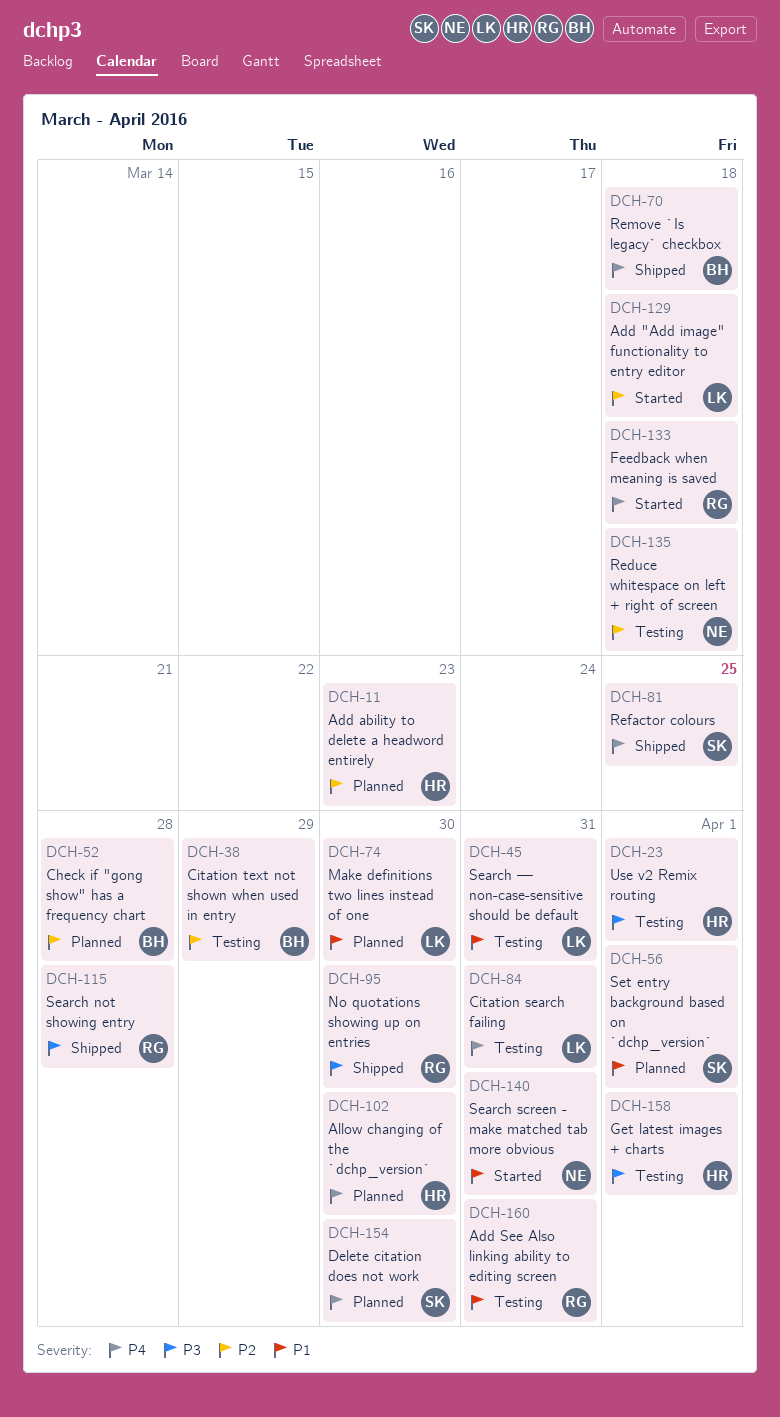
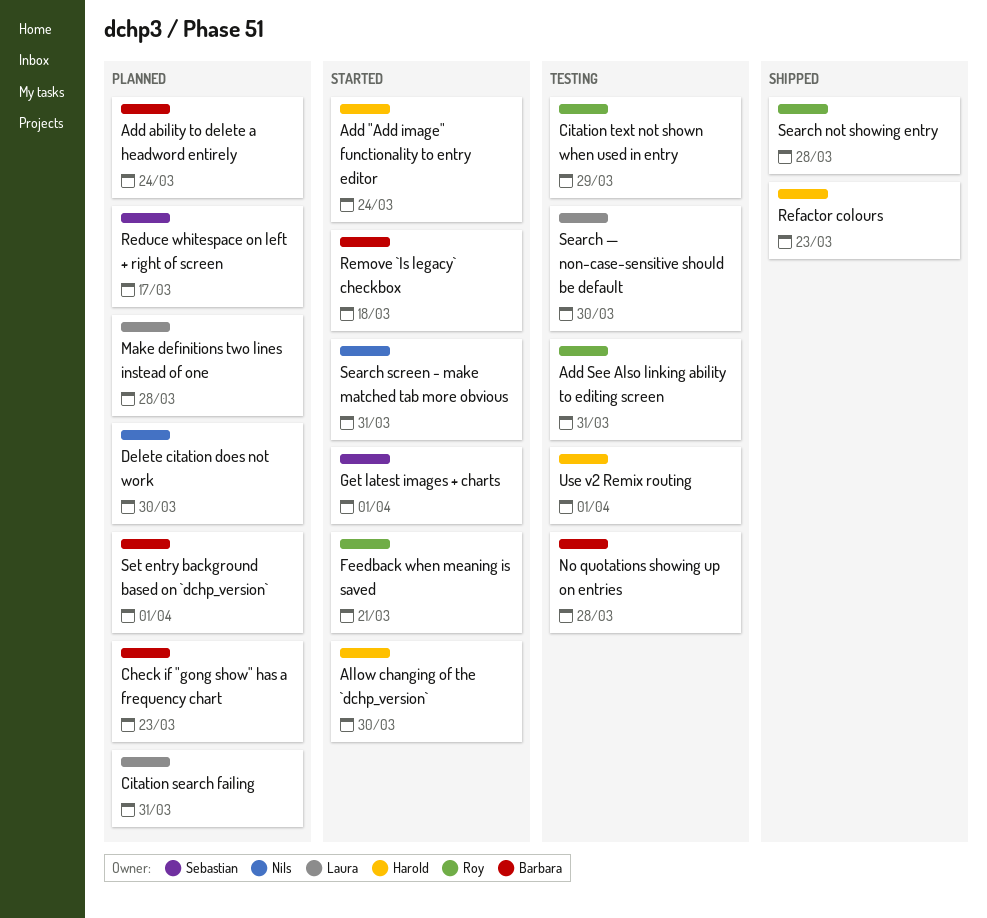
Add "Add image" functionality to entry editor, owner: Laura -> Harold
Add "Add image" functionality to entry editor, due: Mar 18 -> Mar 24
Add ability to delete a headword entirely, owner: Harold -> Barbara
Add ability to delete a headword entirely, due: Mar 23 -> Mar 24
Allow changing of the `dchp_version`, status: Planned -> Started
Check if "gong show" has a frequency chart, due: Mar 28 -> Mar 23
Citation search failing, status: Testing -> Planned
Citation text not shown when used in entry, owner: Barbara -> Roy
Delete citation does not work, owner: Sebastian -> Nils
Feedback when meaning is saved, due: Mar 18 -> Mar 21
Get latest images + charts, status: Testing -> Started
Get latest images + charts, owner: Harold -> Sebastian
Make definitions two lines instead of one, due: Mar 30 -> Mar 28
No quotations showing up on entries, status: Shipped -> Testing
No quotations showing up on entries, owner: Roy -> Barbara
No quotations showing up on entries, due: Mar 30 -> Mar 28
Reduce whitespace on left + right of screen, status: Testing -> Planned
Reduce whitespace on left + right of screen, owner: Nils -> Sebastian
Reduce whitespace on left + right of screen, due: Mar 18 -> Mar 17
Refactor colours, owner: Sebastian -> Harold
Refactor colours, due: Mar 25 -> Mar 23
Remove `Is legacy` checkbox, status: Shipped -> Started
Search — non-case-sensitive should be default, due: Mar 31 -> Mar 30
Set entry background based on `dchp_version`, owner: Sebastian -> Barbara

